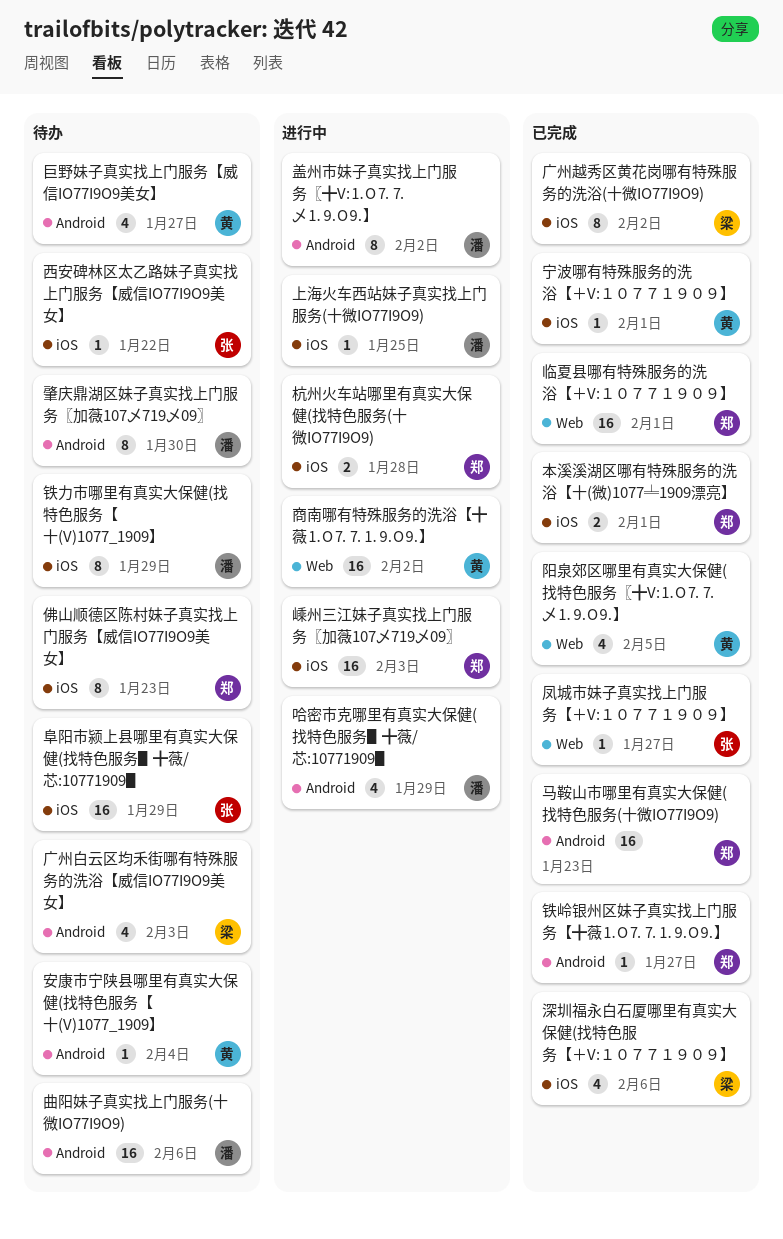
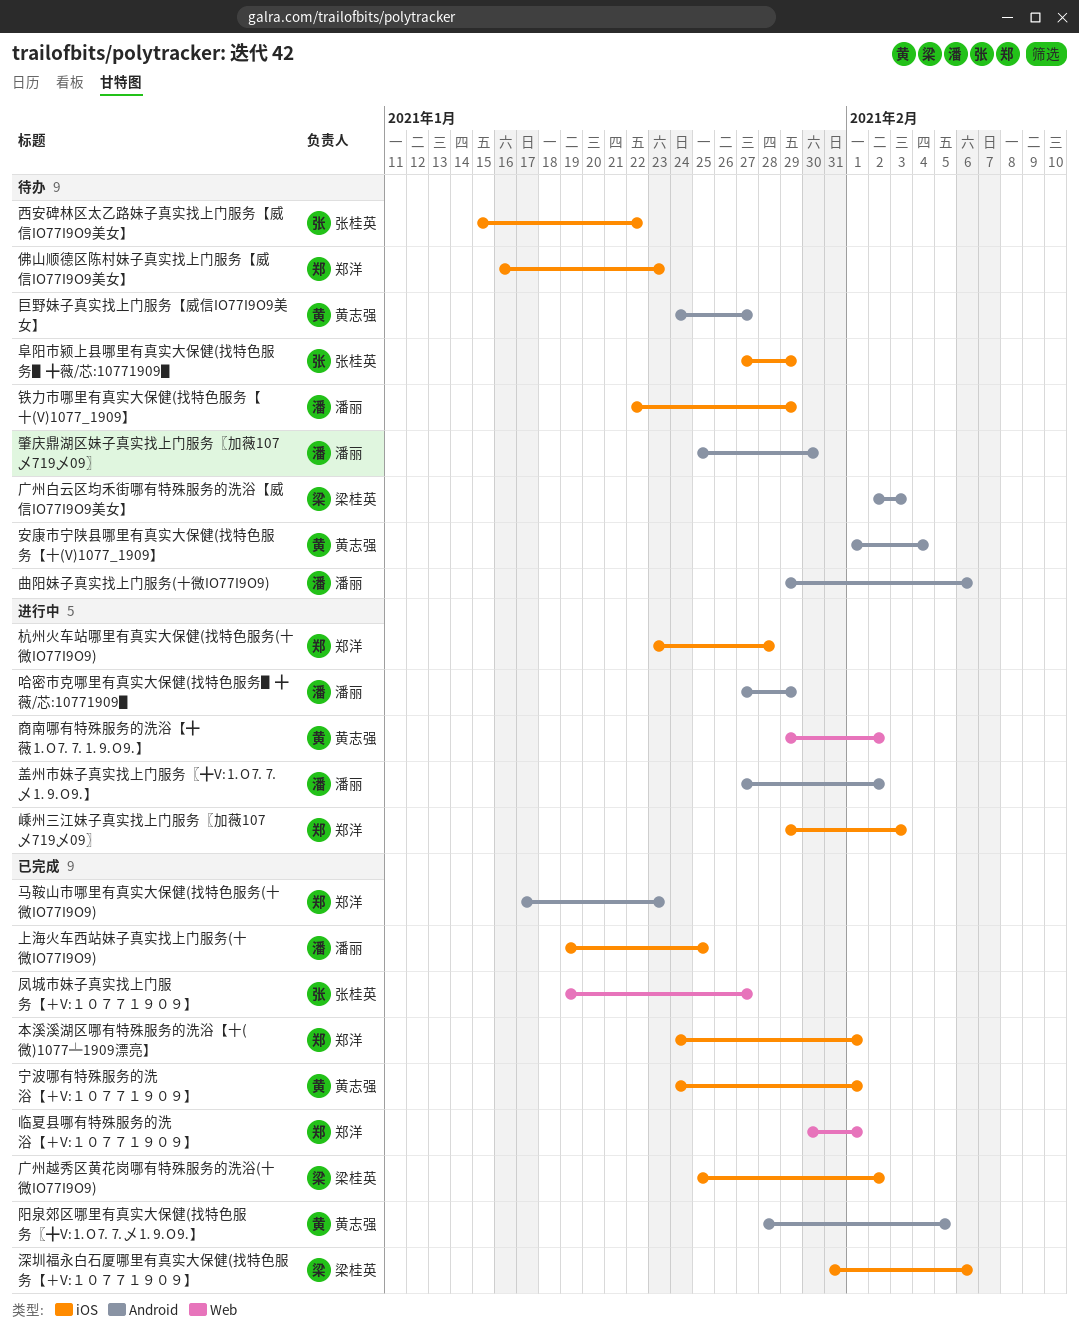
上海火车西站妹子真实找上门服务(十微IO77I9O9), status: 进行中 -> 已完成
铁岭银州区妹子真实找上门服务【╋薇⒈O⒎⒎⒈⒐O⒐】: present -> none
阳泉郊区哪里有真实大保健(找特色服务〖╋V:⒈O⒎⒎乄⒈⒐O⒐】, label: Web -> Android

